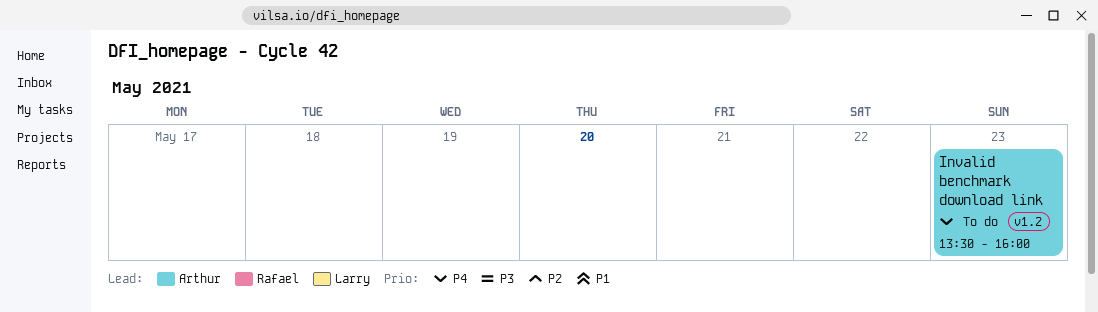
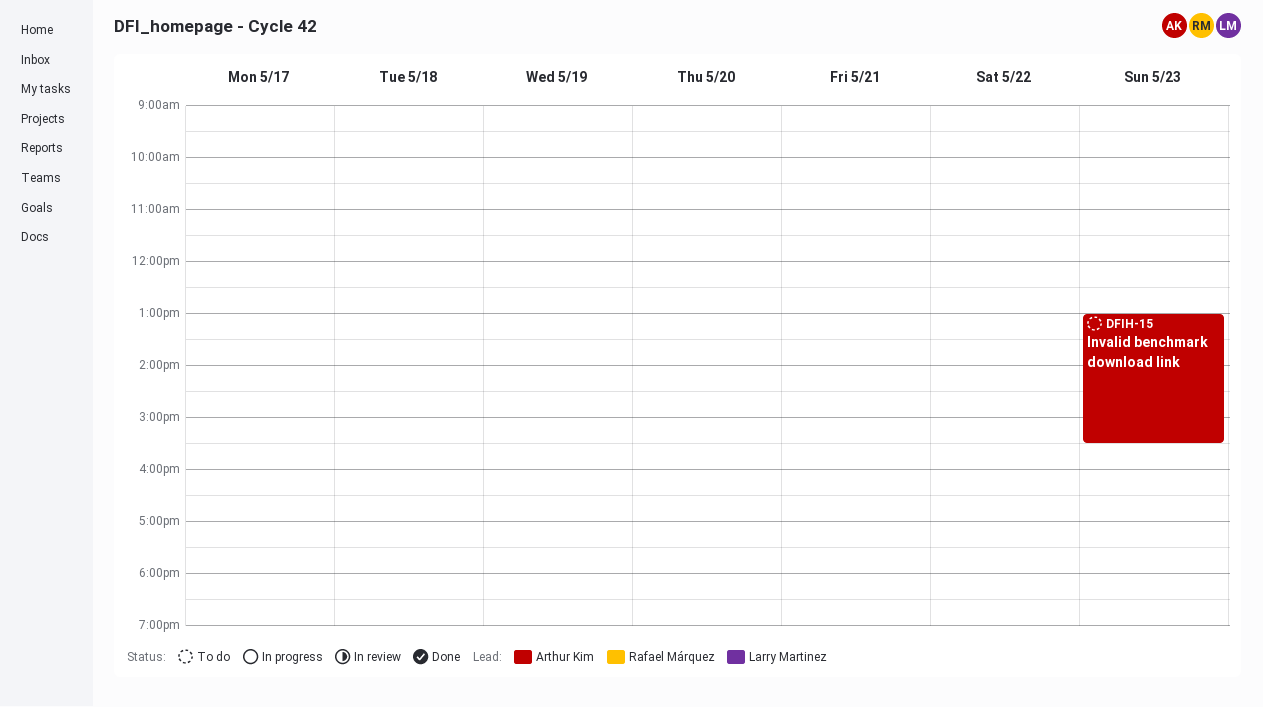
Invalid benchmark download link, begins: 13:30 -> 13:00
Invalid benchmark download link, ends: 16:00 -> 15:30

